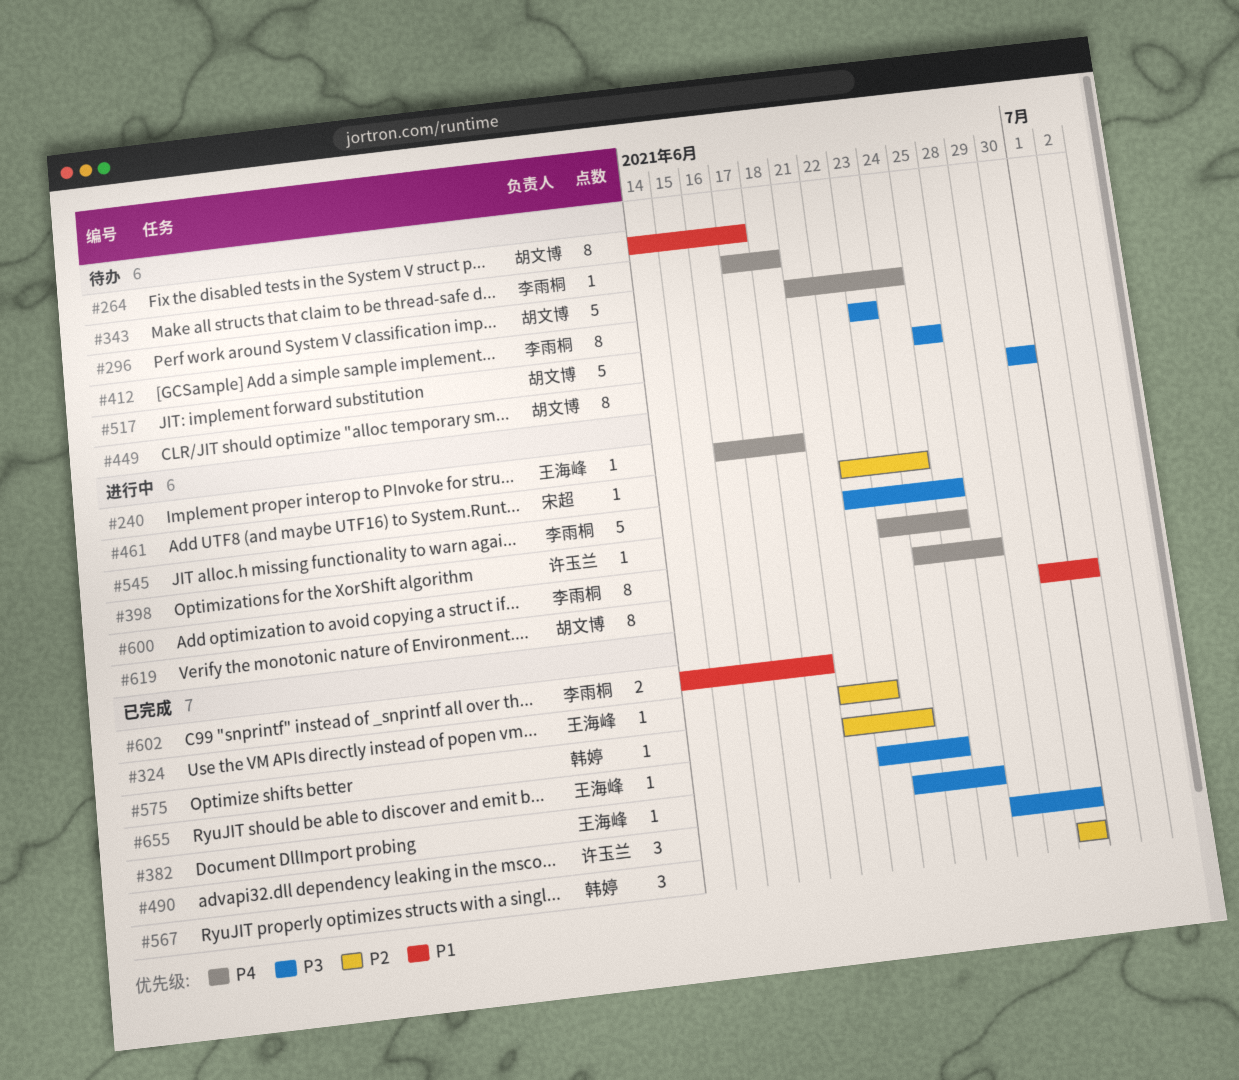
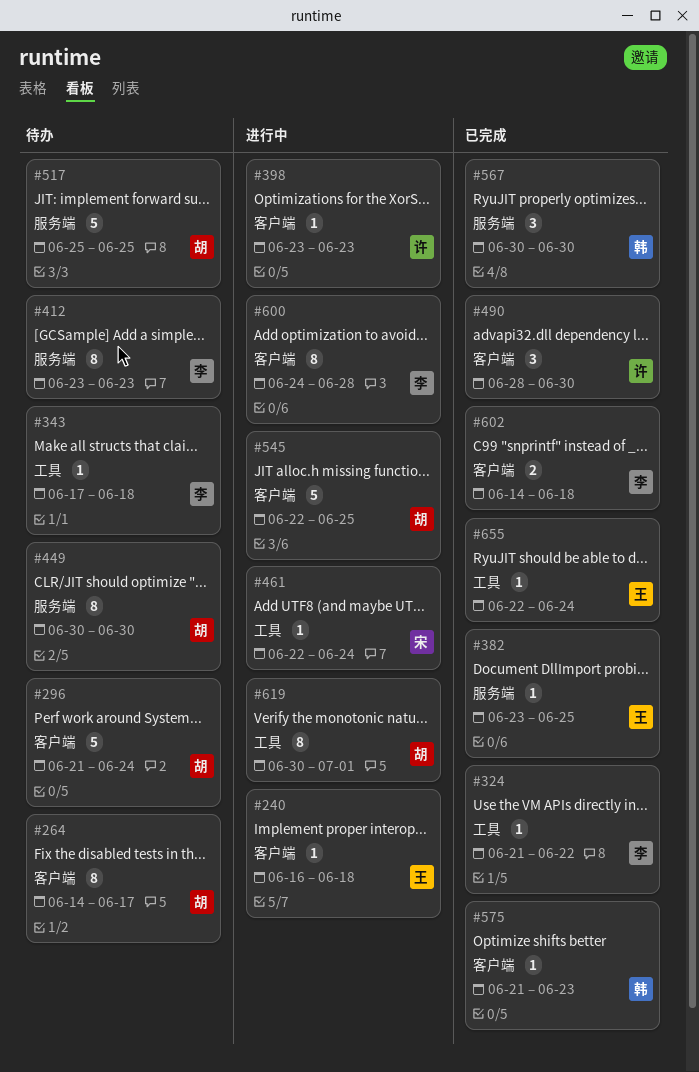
#324, owner: 王海峰 -> 李雨桐
#398, due: Jun 25 -> Jun 23
#545, owner: 李雨桐 -> 胡文博

